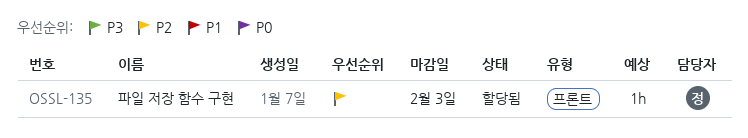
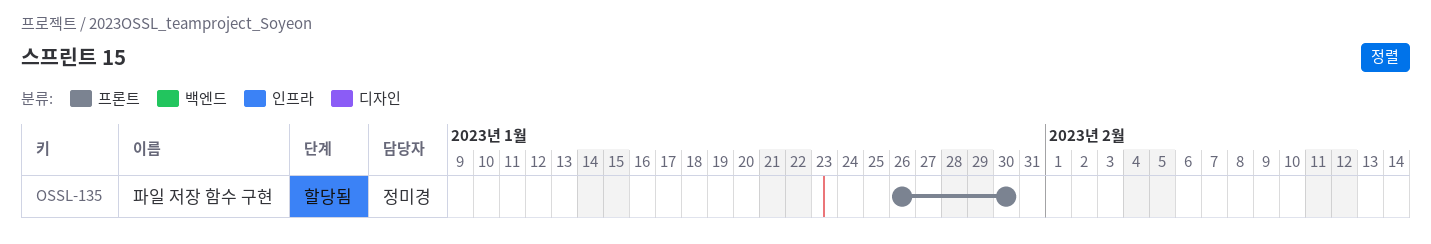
OSSL-135, due: Feb 3 -> Jan 30

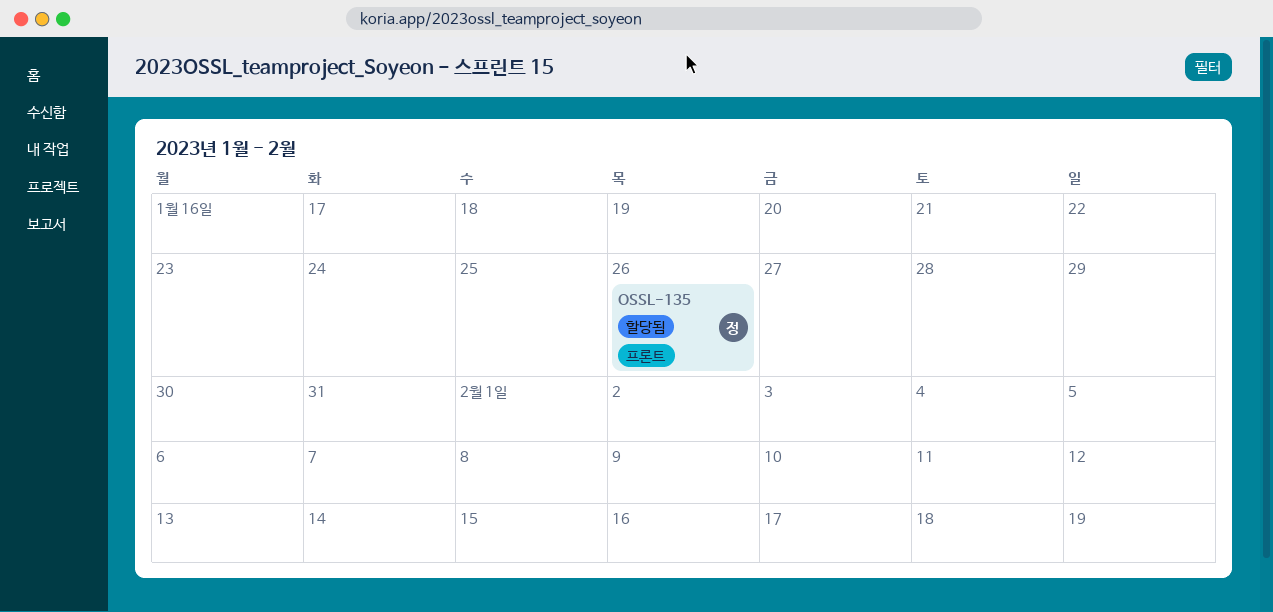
OSSL-135, due: Jan 30 -> Jan 26

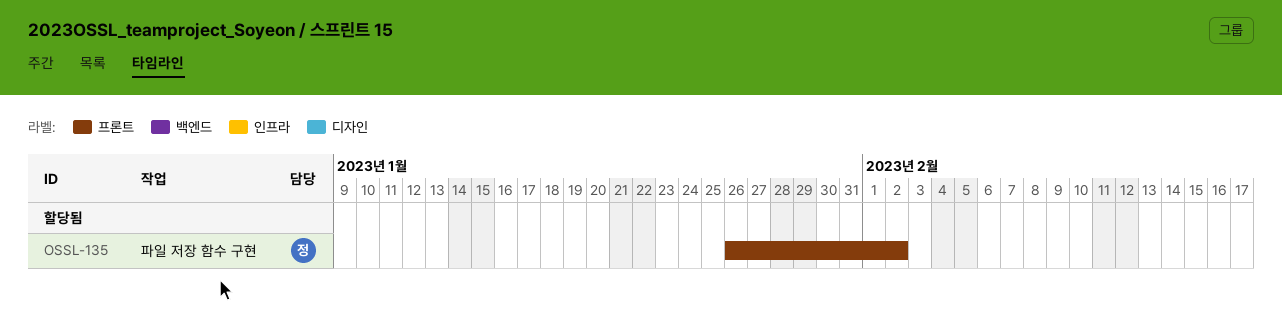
OSSL-135, due: Jan 26 -> Feb 2

